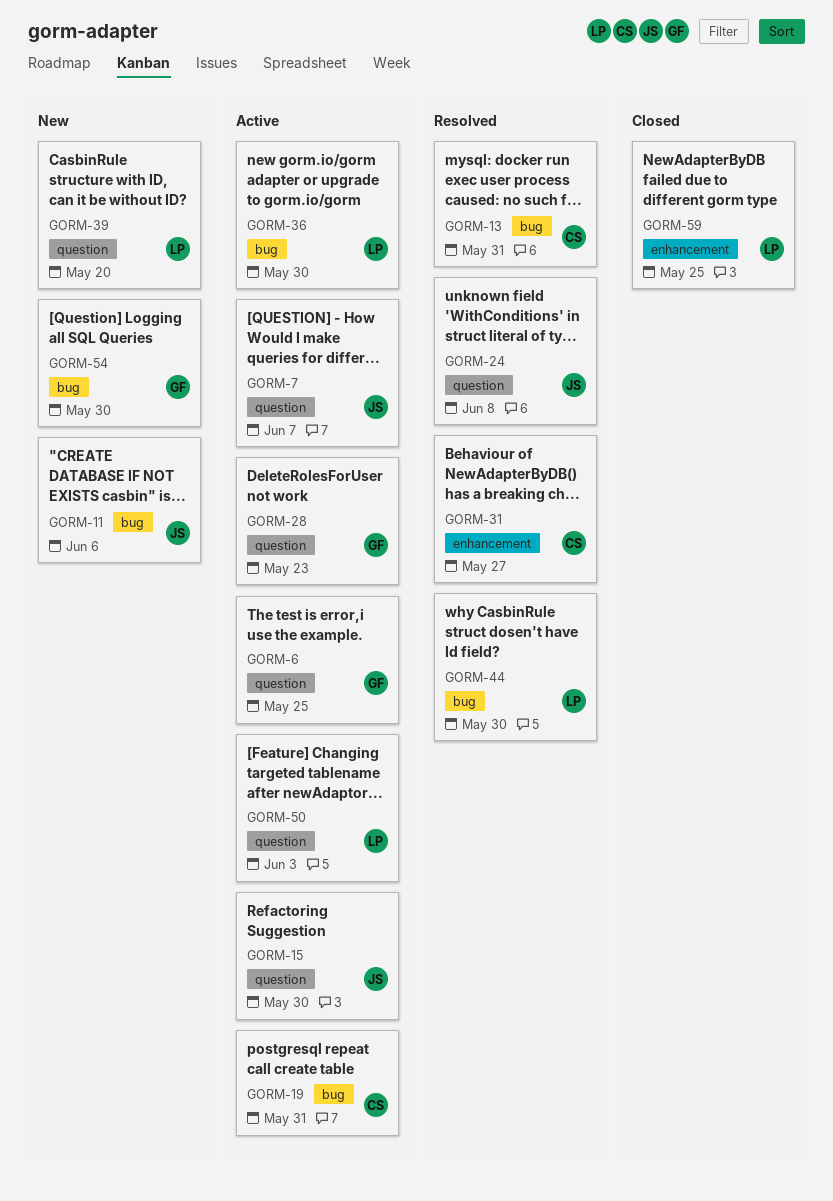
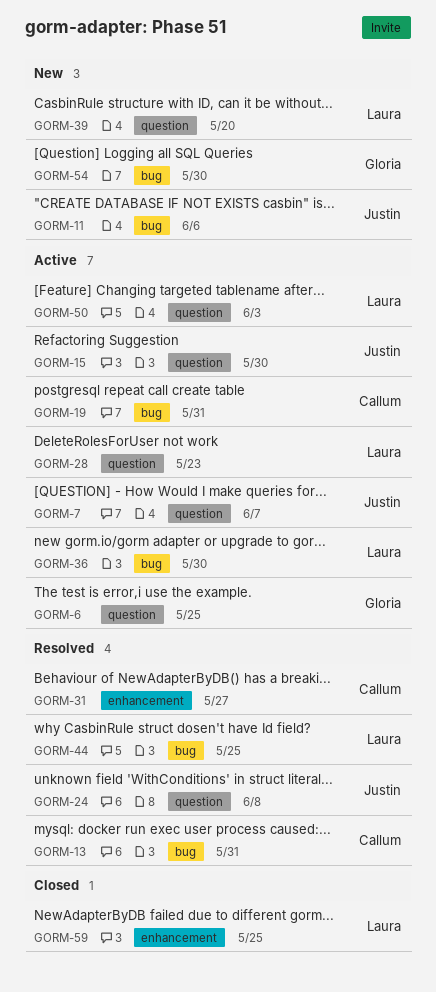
GORM-28, owner: Gloria -> Laura
GORM-44, due: May 30 -> May 25

